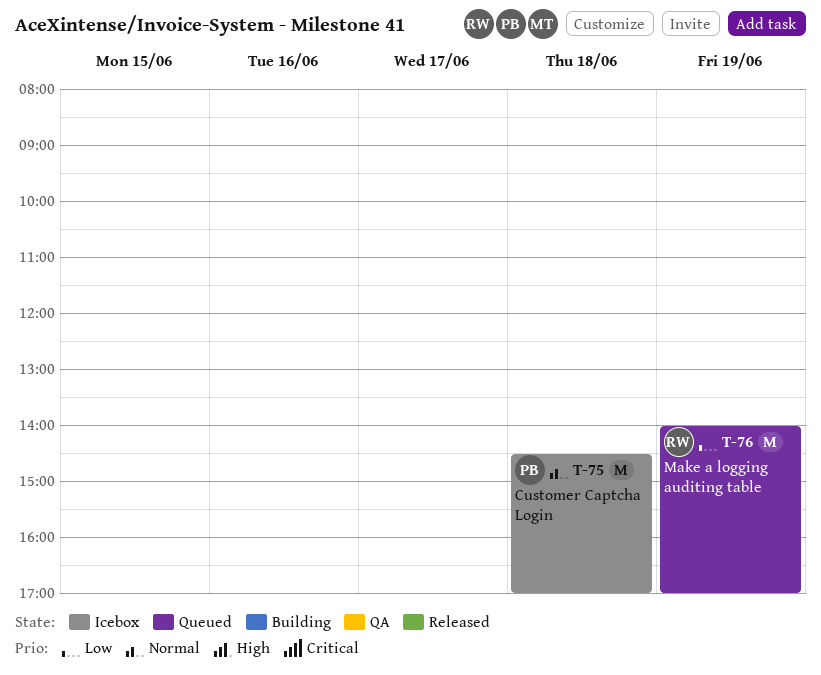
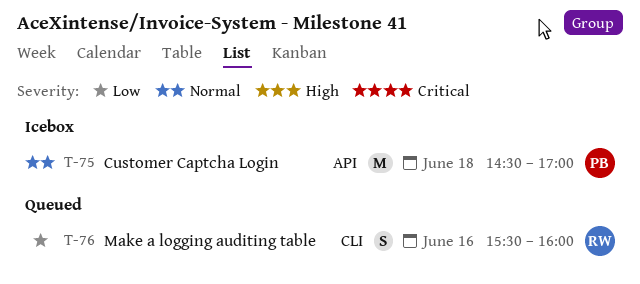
T-76, estimate: M -> S
T-76, day: Jun 19 -> Jun 16
T-76, begins: 14:00 -> 15:30
T-76, ends: 17:00 -> 16:00

